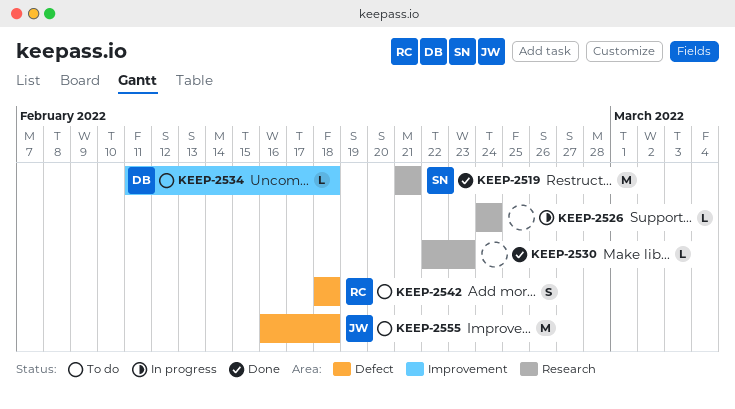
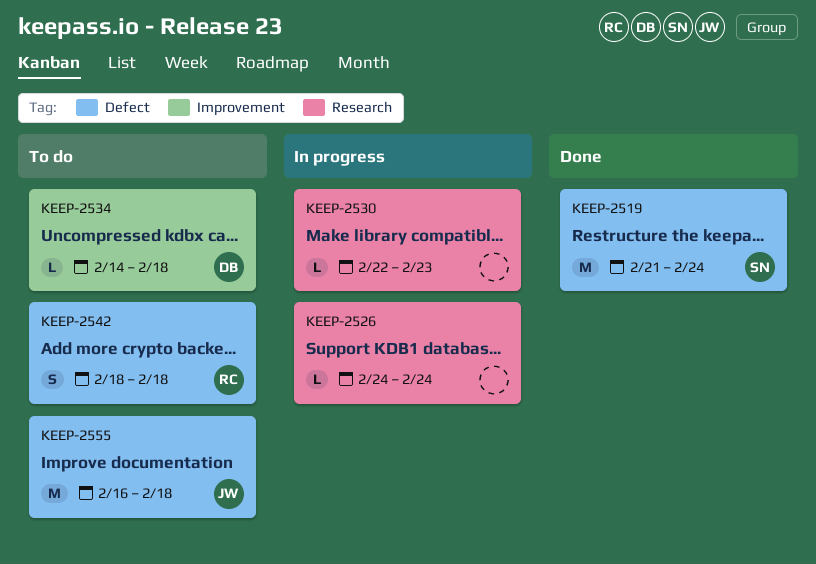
KEEP-2519, label: Research -> Defect
KEEP-2519, due: Feb 21 -> Feb 24
KEEP-2530, status: Done -> In progress
KEEP-2534, start: Feb 11 -> Feb 14

